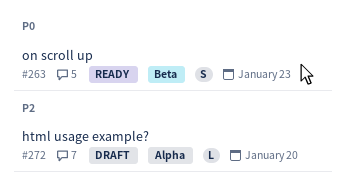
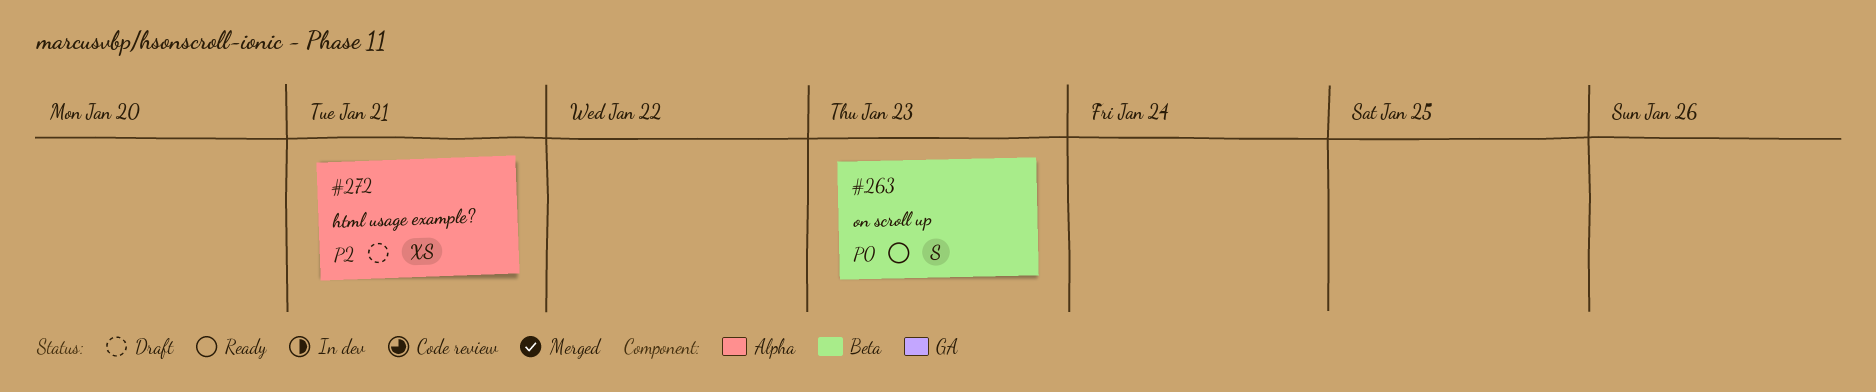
#272, estimate: L -> XS
#272, due: Jan 20 -> Jan 21

